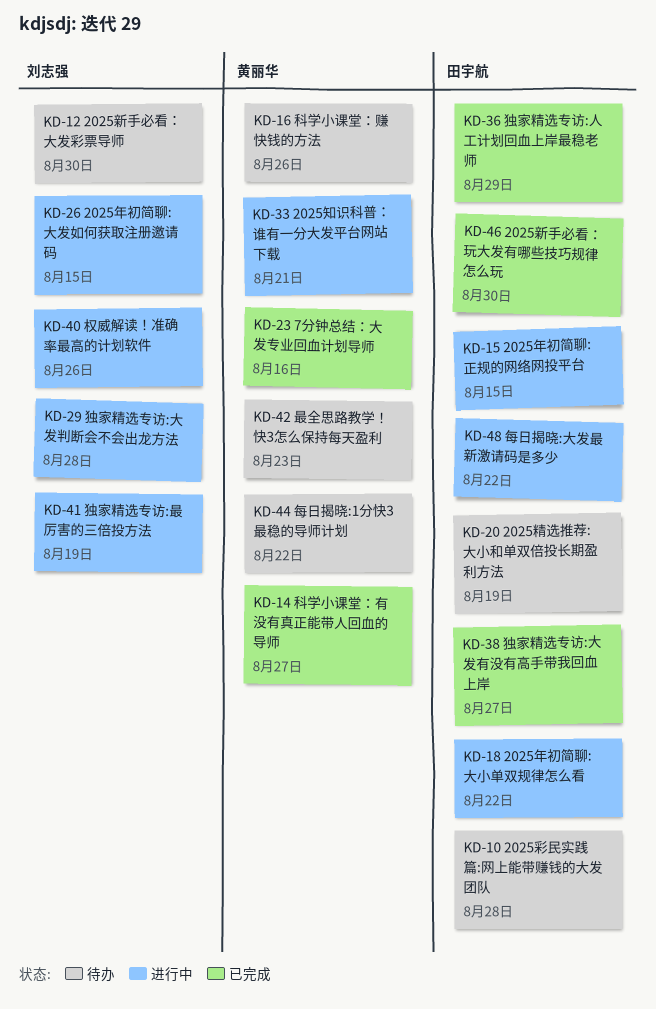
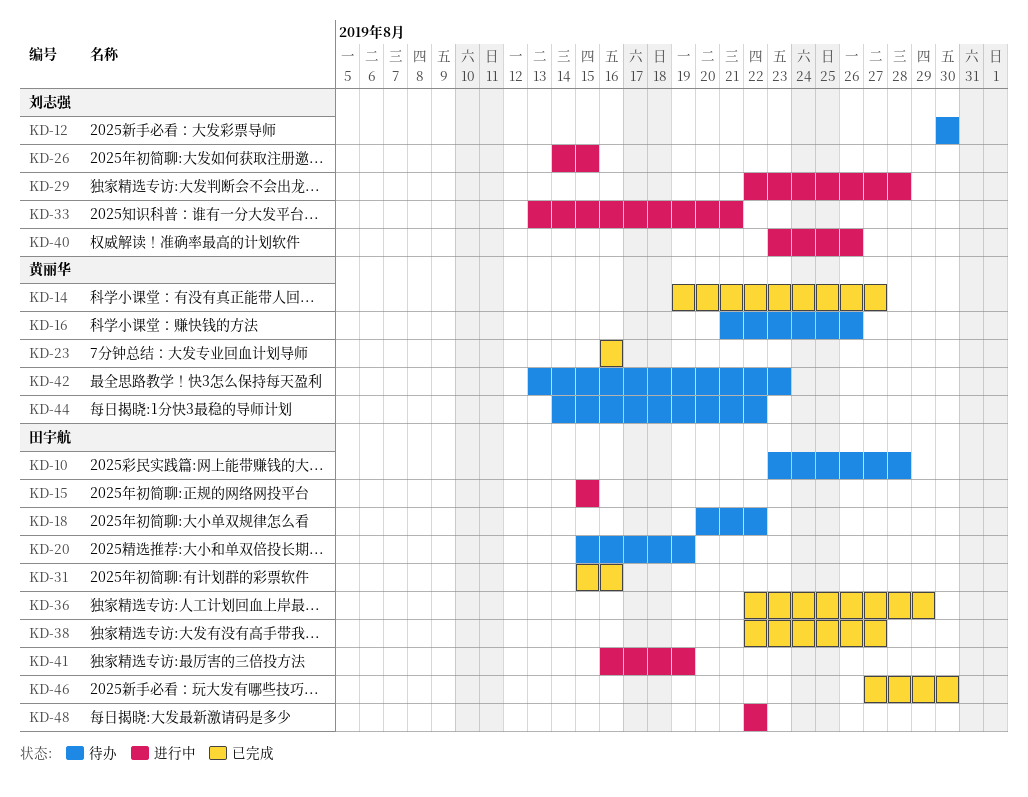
KD-18, status: 进行中 -> 待办
KD-31: none -> present
KD-33, owner: 黄丽华 -> 刘志强
KD-41, owner: 刘志强 -> 田宇航

